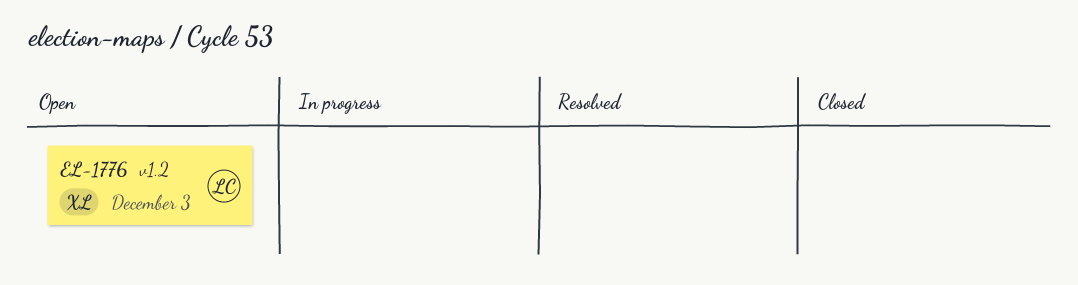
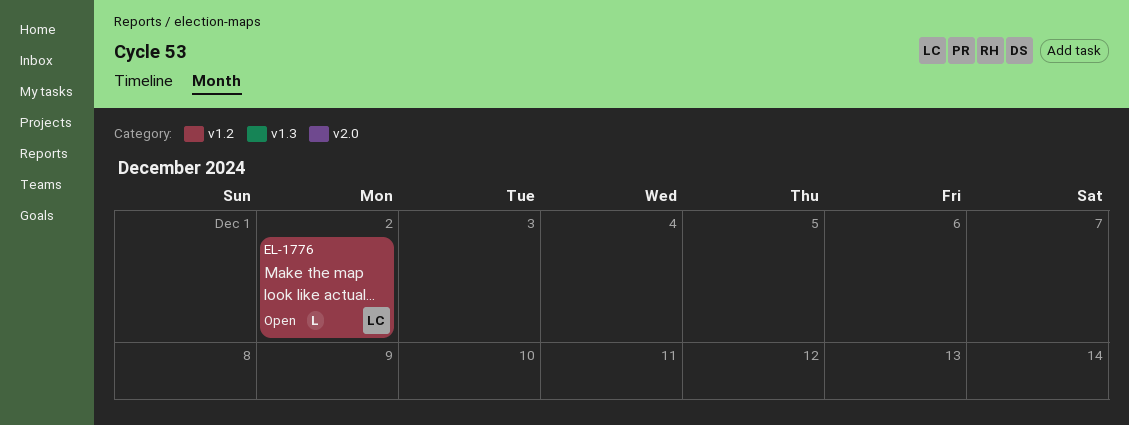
EL-1776, estimate: XL -> L
EL-1776, due: Dec 3 -> Dec 2

